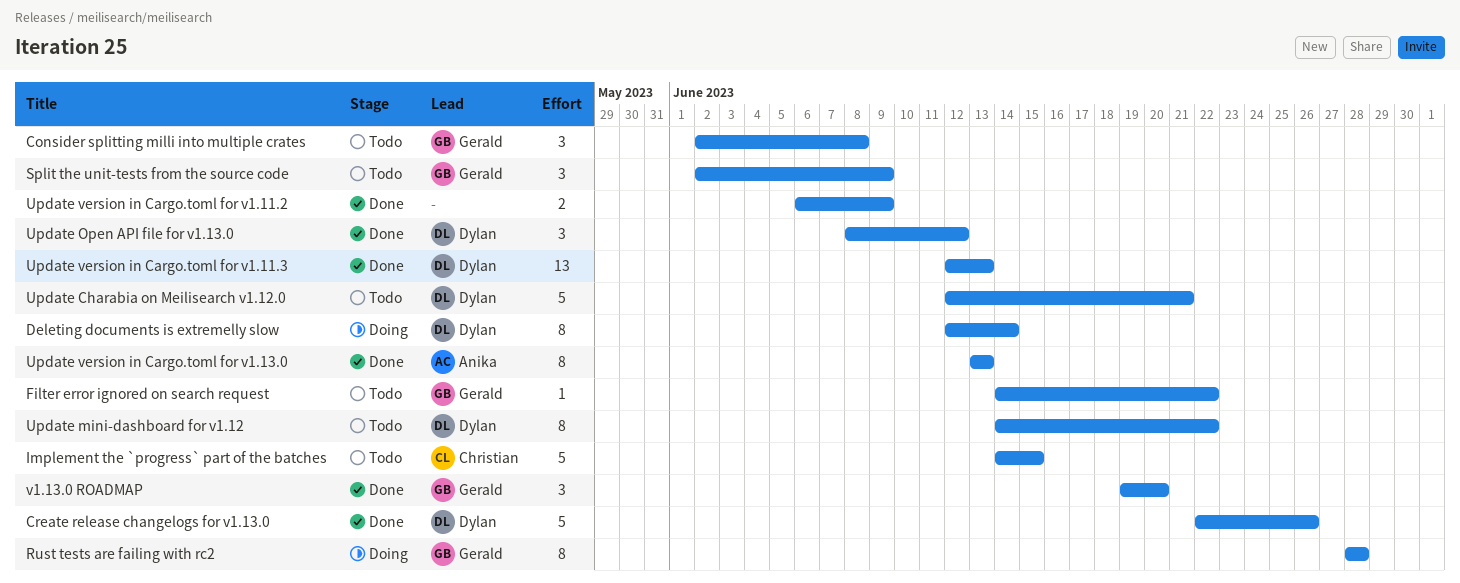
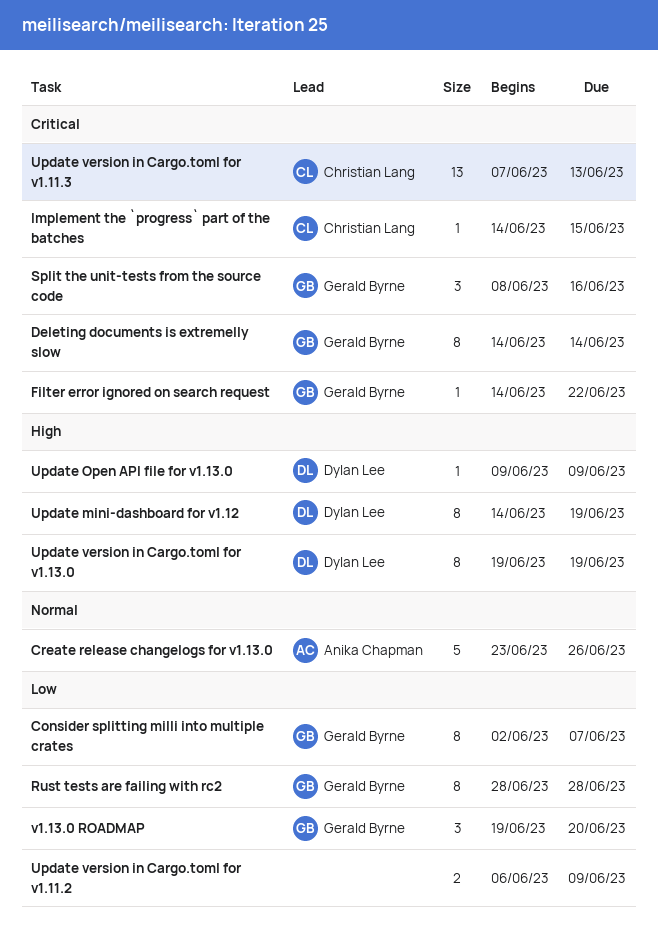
Consider splitting milli into multiple crates, estimate: 3 -> 8
Consider splitting milli into multiple crates, due: Jun 8 -> Jun 7
Create release changelogs for v1.13.0, owner: Dylan Lee -> Anika Chapman
Create release changelogs for v1.13.0, start: Jun 22 -> Jun 23
Deleting documents is extremelly slow, owner: Dylan Lee -> Gerald Byrne
Deleting documents is extremelly slow, start: Jun 12 -> Jun 14
Implement the `progress` part of the batches, estimate: 5 -> 1
Split the unit-tests from the source code, start: Jun 2 -> Jun 8
Split the unit-tests from the source code, due: Jun 9 -> Jun 16
Update Charabia on Meilisearch v1.12.0: present -> none
Update mini-dashboard for v1.12, due: Jun 22 -> Jun 19
Update Open API file for v1.13.0, estimate: 3 -> 1
Update Open API file for v1.13.0, start: Jun 8 -> Jun 9
Update Open API file for v1.13.0, due: Jun 12 -> Jun 9
Update version in Cargo.toml for v1.11.3, owner: Dylan Lee -> Christian Lang
Update version in Cargo.toml for v1.11.3, start: Jun 12 -> Jun 7
Update version in Cargo.toml for v1.13.0, owner: Anika Chapman -> Dylan Lee
Update version in Cargo.toml for v1.13.0, start: Jun 13 -> Jun 19
Update version in Cargo.toml for v1.13.0, due: Jun 13 -> Jun 19

